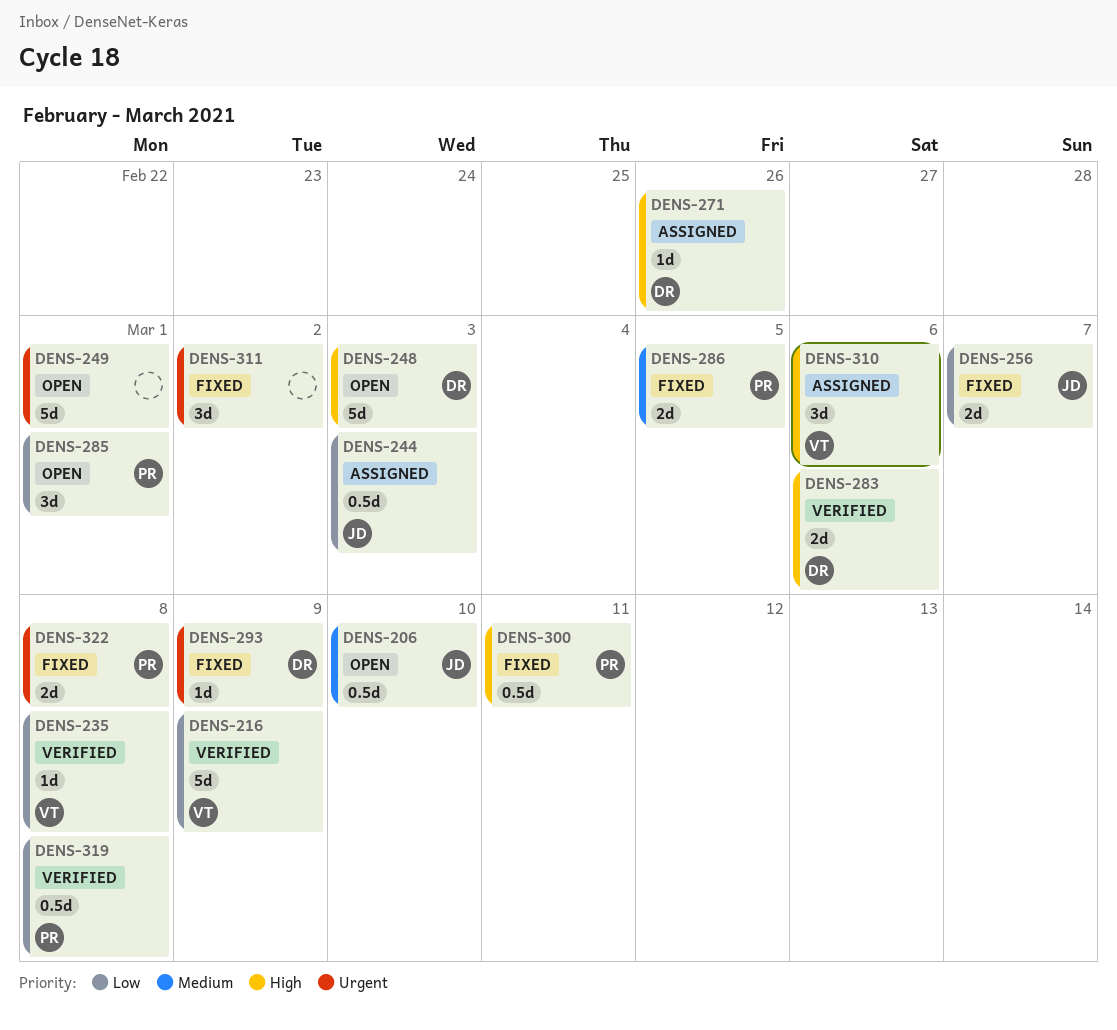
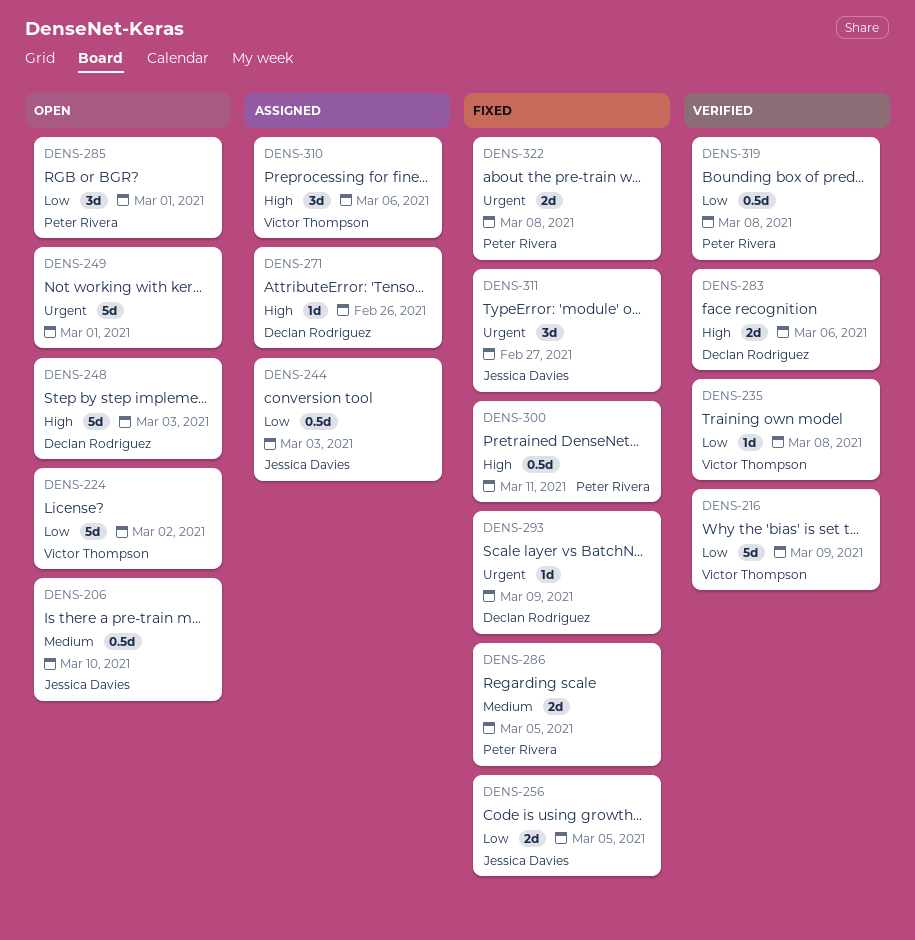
DENS-224: none -> present
DENS-256, due: Mar 7 -> Mar 5
DENS-311, owner: none -> Jessica Davies
DENS-311, due: Mar 2 -> Feb 27

